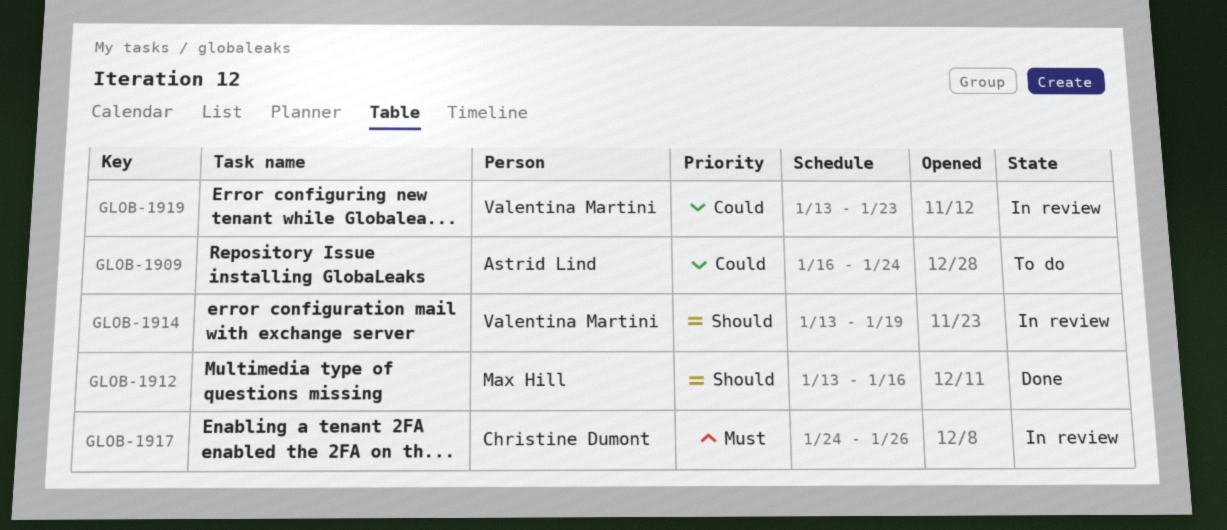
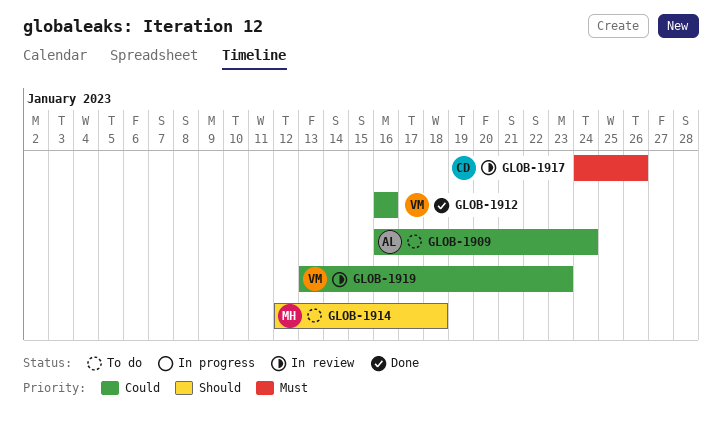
GLOB-1912, owner: Max Hill -> Valentina Martini
GLOB-1912, priority: Should -> Could
GLOB-1912, start: Jan 13 -> Jan 16
GLOB-1914, status: In review -> To do
GLOB-1914, owner: Valentina Martini -> Max Hill
GLOB-1914, start: Jan 13 -> Jan 12
GLOB-1914, due: Jan 19 -> Jan 18

